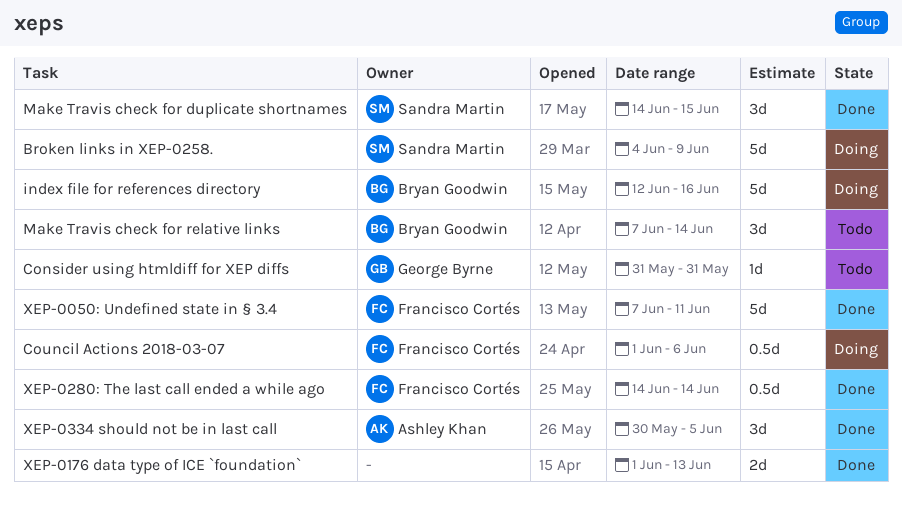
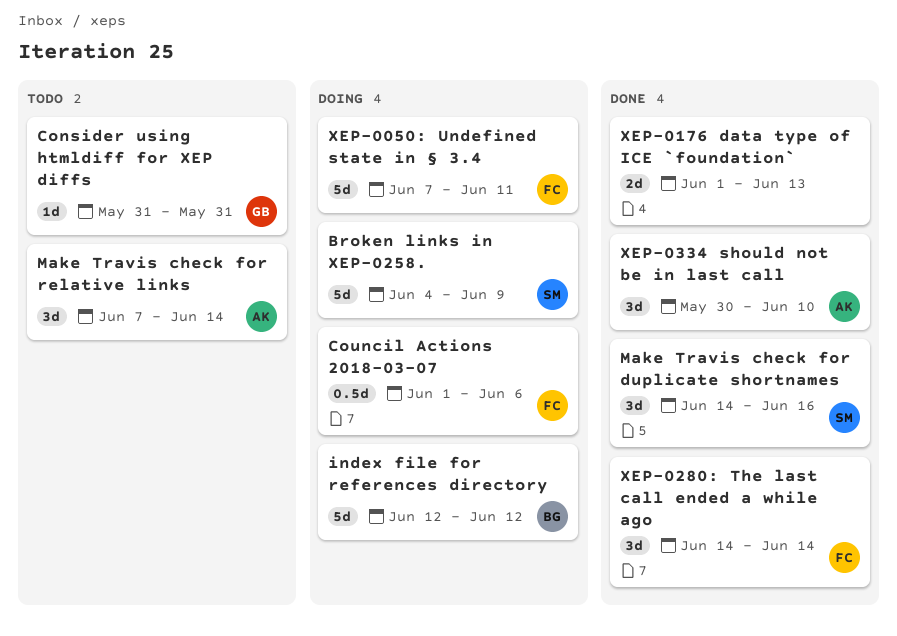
index file for references directory, due: Jun 16 -> Jun 12
Make Travis check for duplicate shortnames, due: Jun 15 -> Jun 16
Make Travis check for relative links, owner: Bryan Goodwin -> Ashley Khan
XEP-0050: Undefined state in § 3.4, status: Done -> Doing
XEP-0280: The last call ended a while ago, estimate: 0.5d -> 3d
XEP-0334 should not be in last call, due: Jun 5 -> Jun 10

